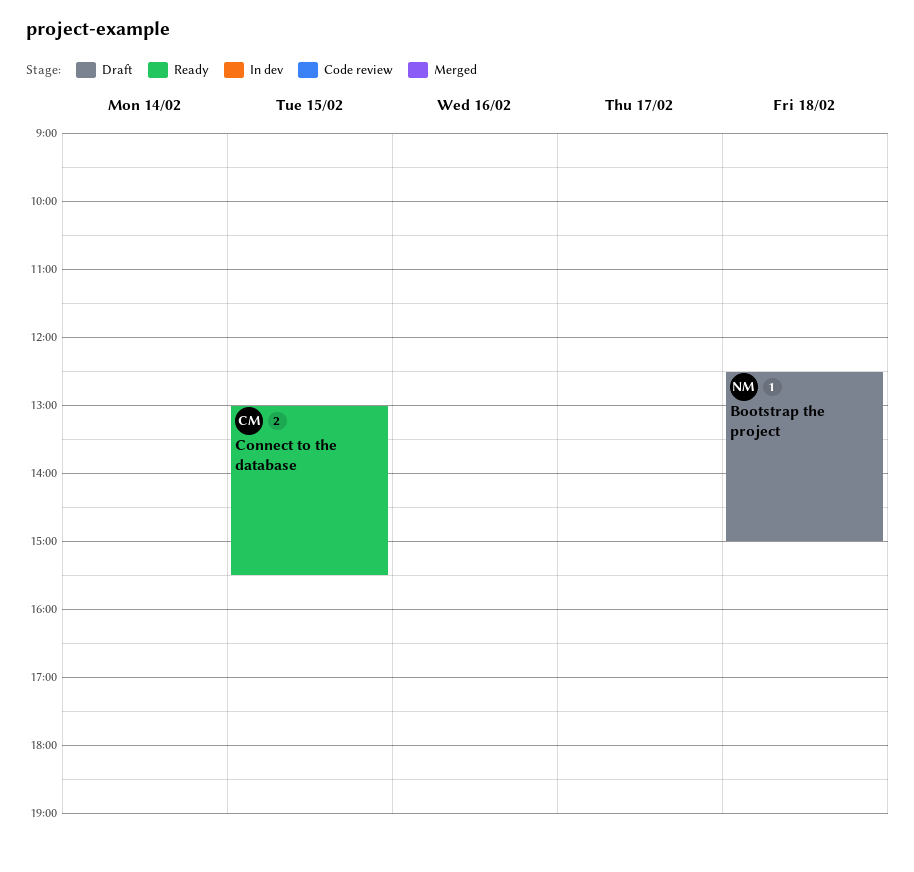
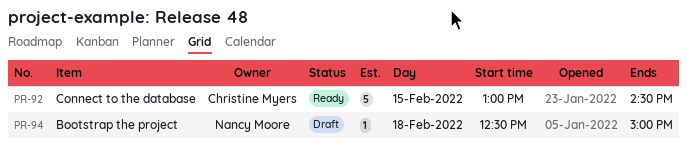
Connect to the database, estimate: 2 -> 5
Connect to the database, ends: 15:30 -> 14:30

